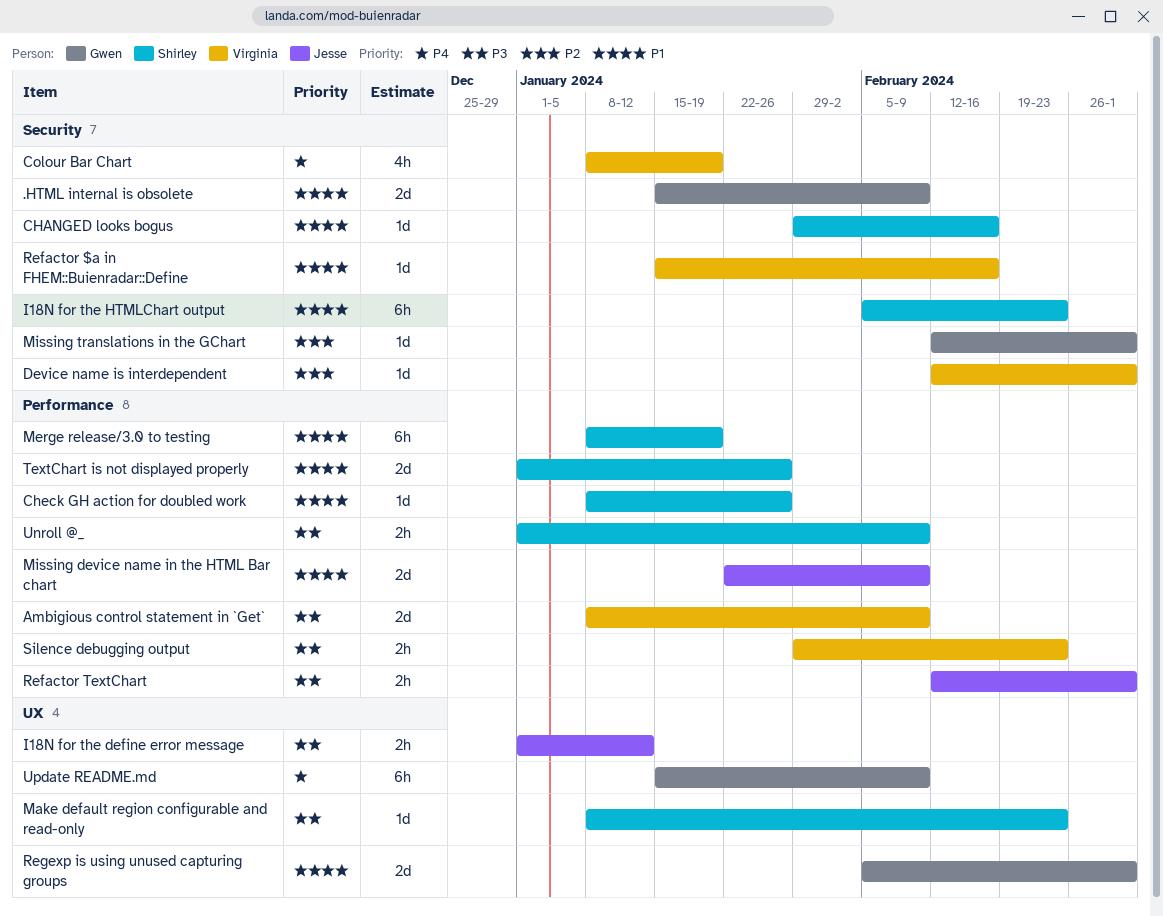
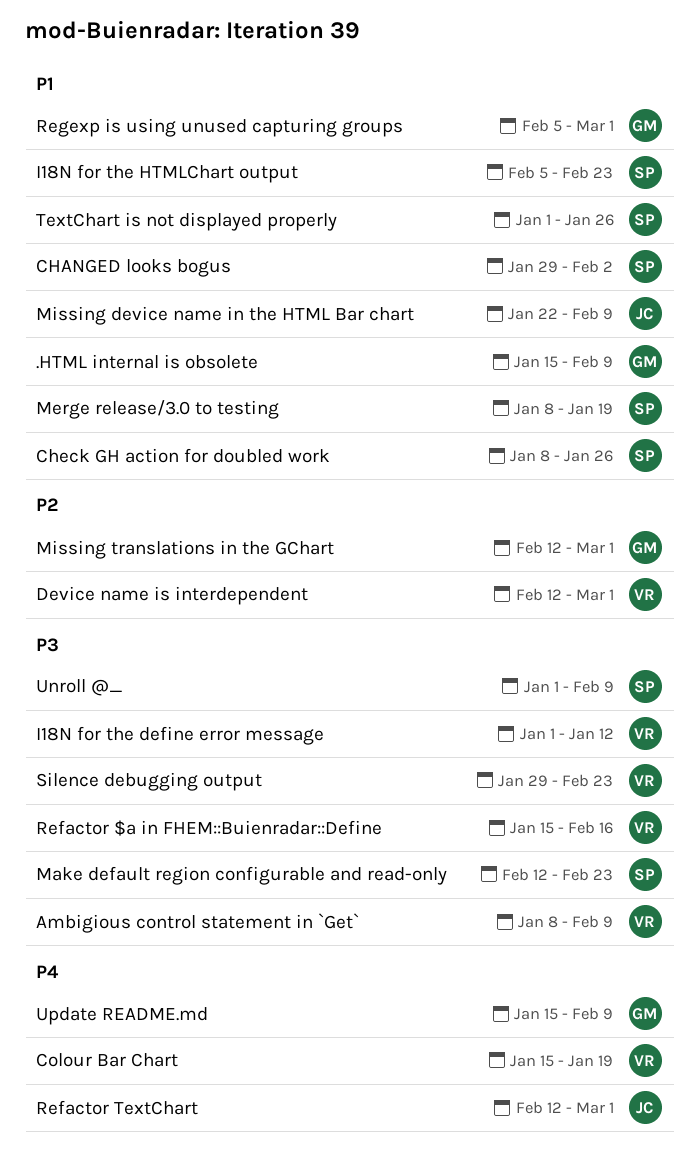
CHANGED looks bogus, due: Feb 16 -> Feb 2
Colour Bar Chart, start: Jan 8 -> Jan 15
I18N for the define error message, owner: Jesse -> Virginia
Make default region configurable and read-only, start: Jan 8 -> Feb 12
Refactor $a in FHEM::Buienradar::Define, priority: P1 -> P3
Refactor TextChart, priority: P3 -> P4

